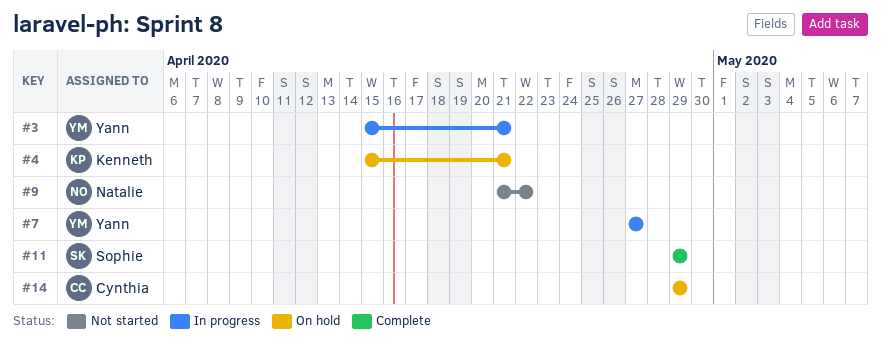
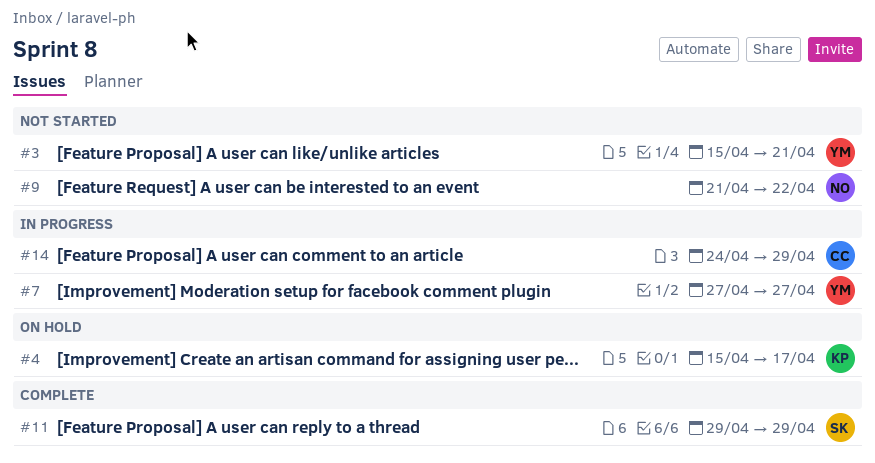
#3, status: In progress -> Not started
#4, due: Apr 21 -> Apr 17
#14, status: On hold -> In progress
#14, start: Apr 29 -> Apr 24

